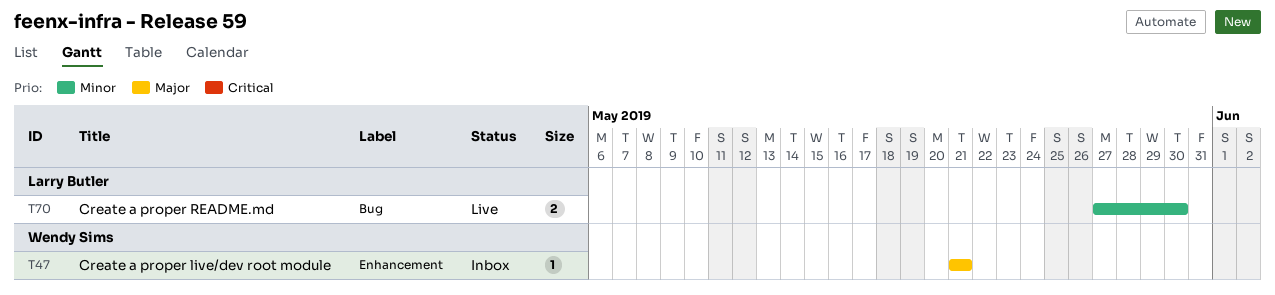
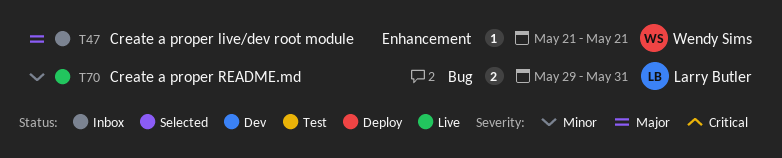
T70, start: May 27 -> May 29
T70, due: May 30 -> May 31

